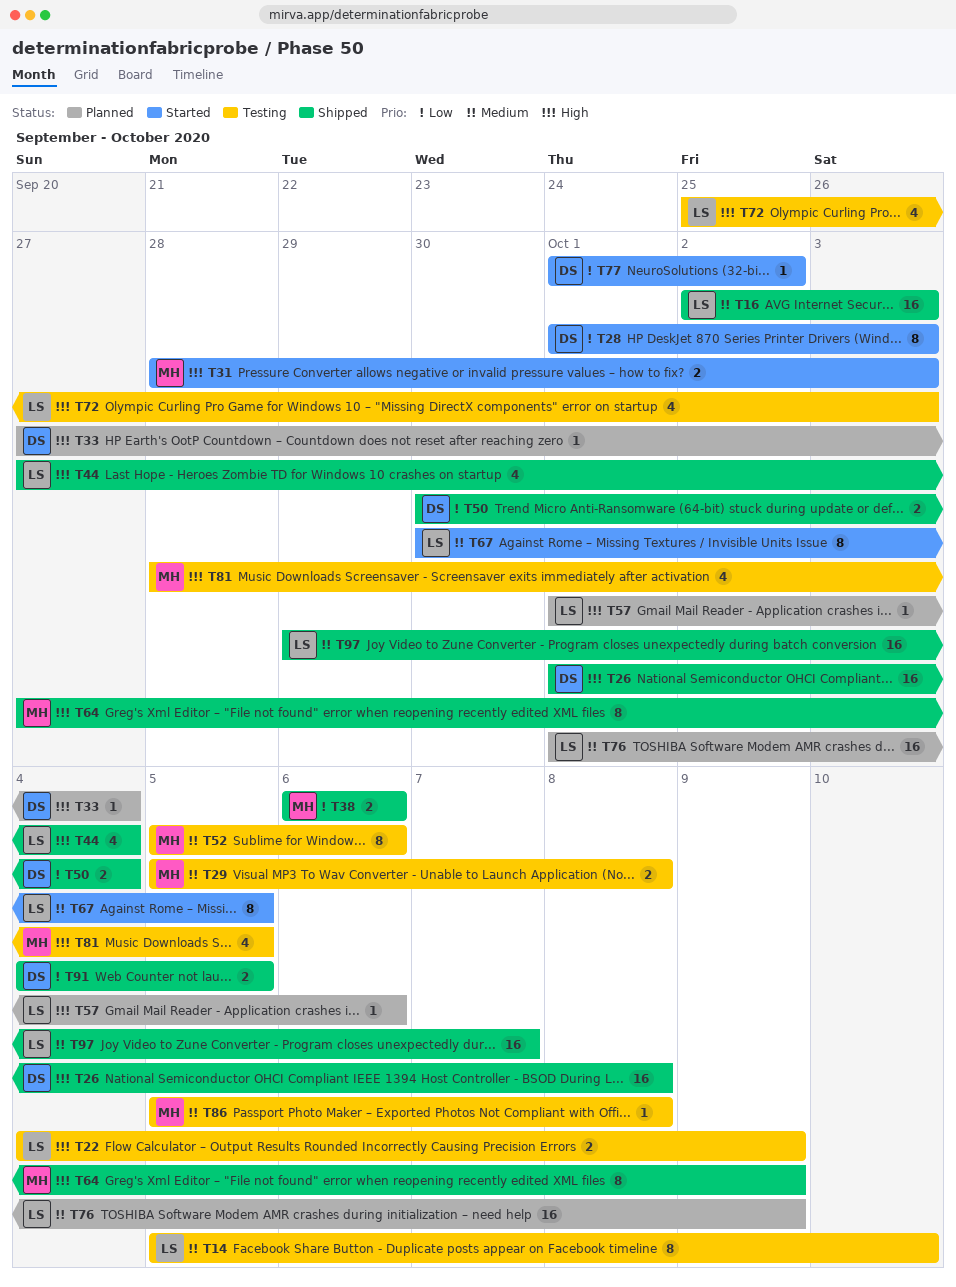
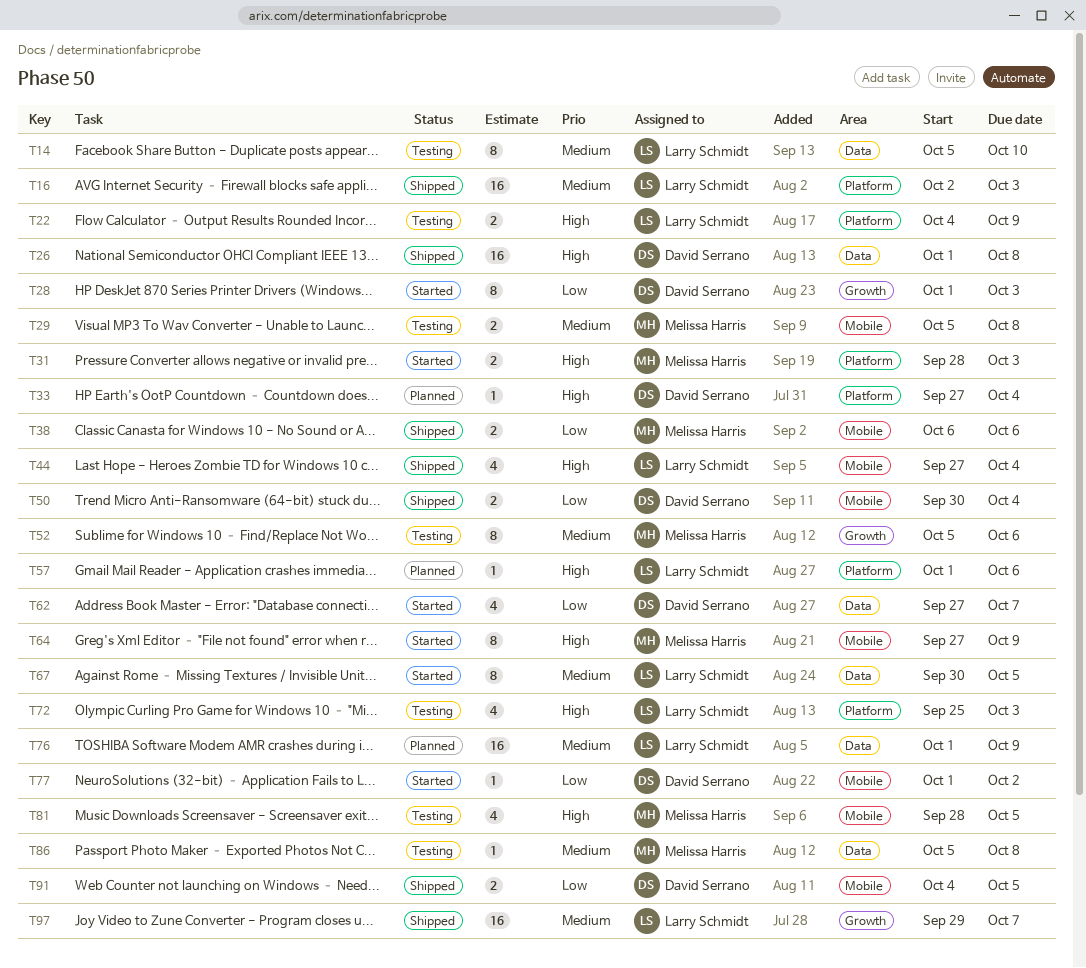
T62: none -> present
T64, status: Shipped -> Started

